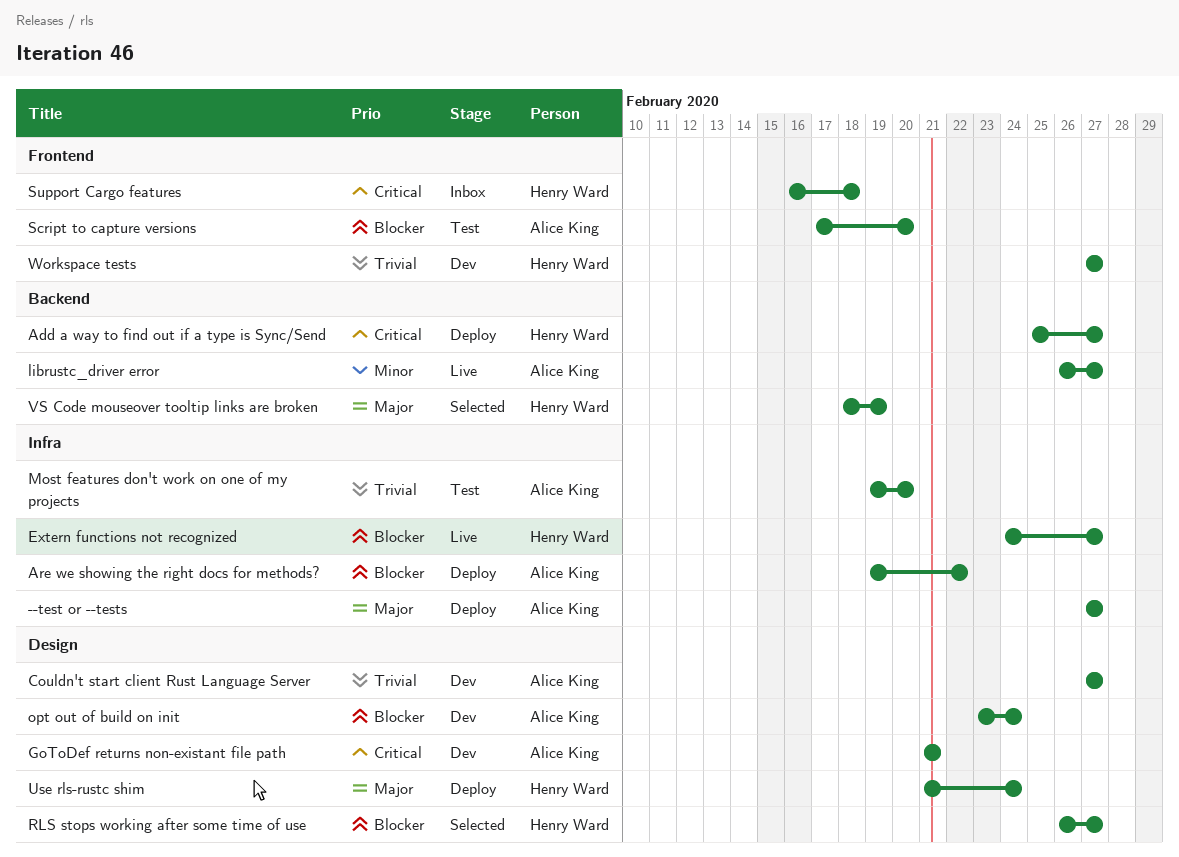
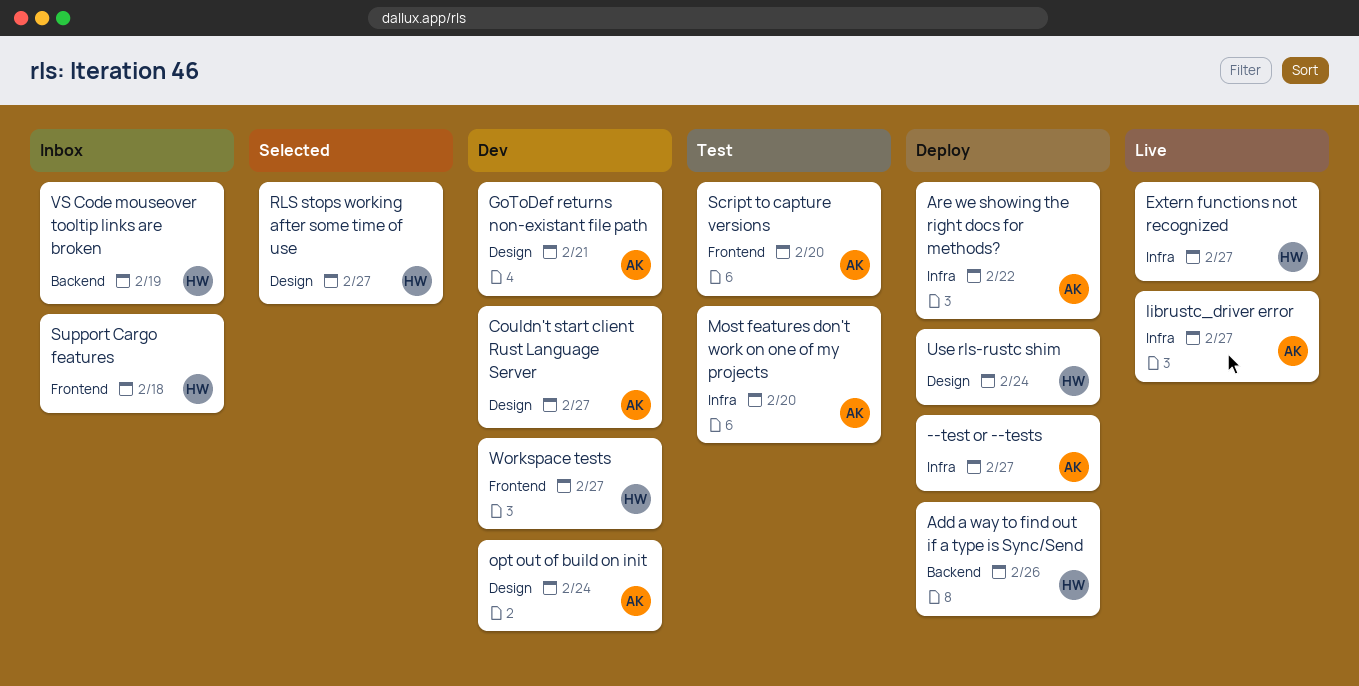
Add a way to find out if a type is Sync/Send, due: Feb 27 -> Feb 26
librustc_driver error, label: Backend -> Infra
VS Code mouseover tooltip links are broken, status: Selected -> Inbox

